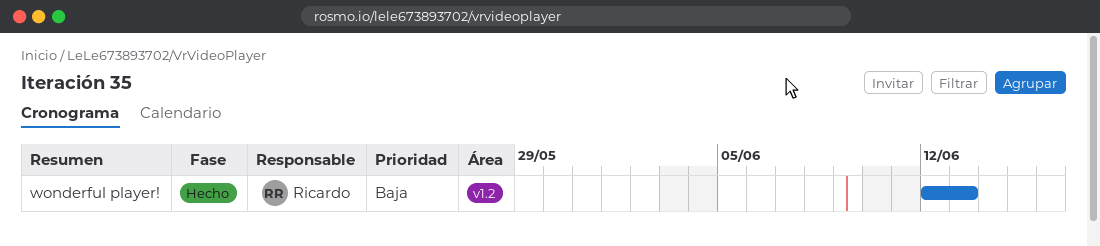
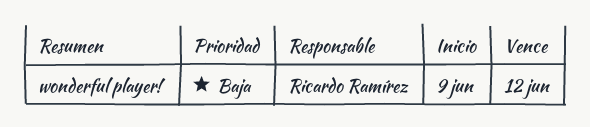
wonderful player!, start: Jun 12 -> Jun 9
wonderful player!, due: Jun 13 -> Jun 12

